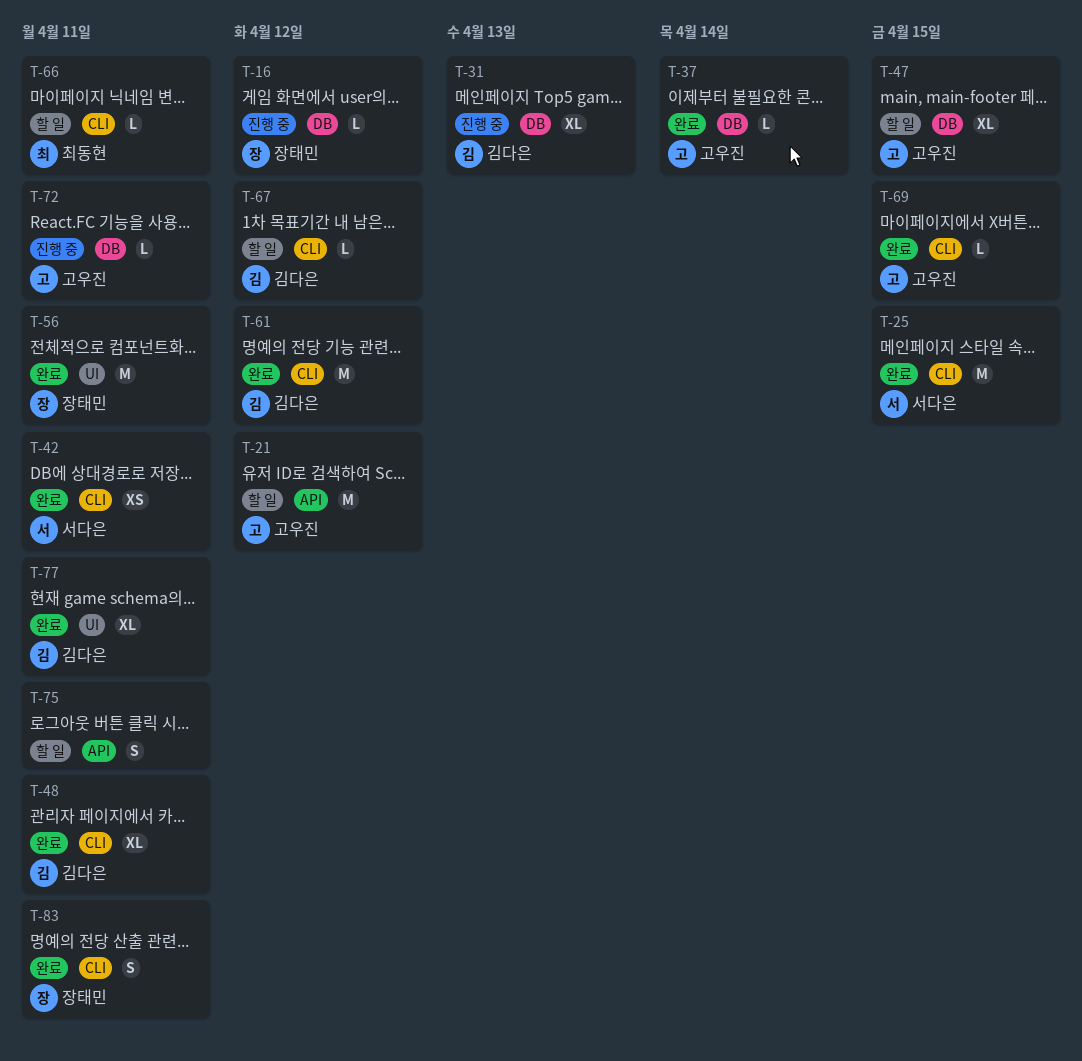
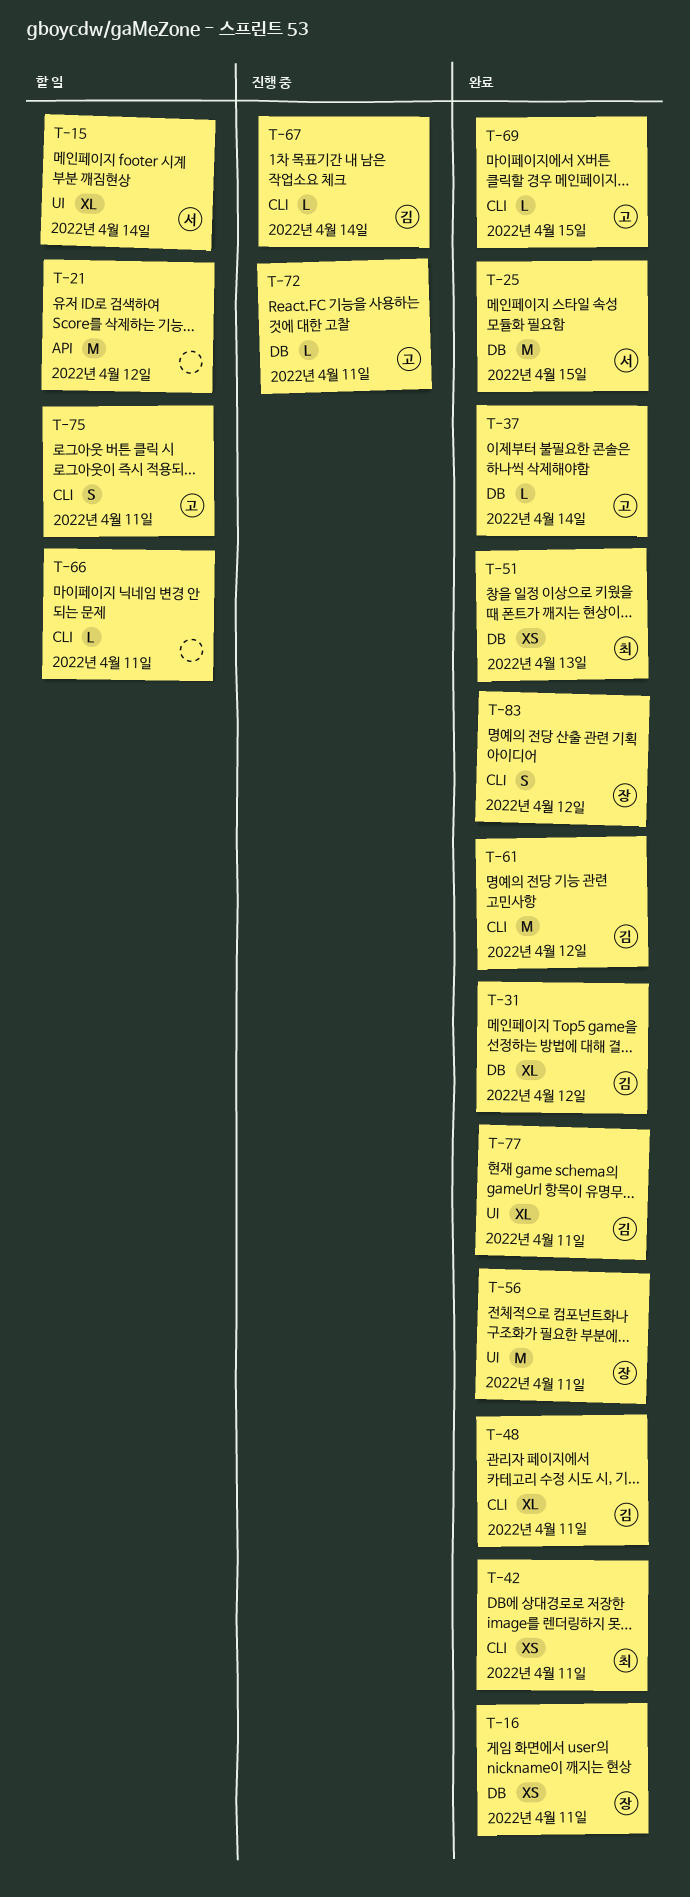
T-15: none -> present
T-16, status: 진행 중 -> 완료
T-16, estimate: L -> XS
T-16, due: Apr 12 -> Apr 11
T-21, owner: 고우진 -> none
T-25, label: CLI -> DB
T-31, status: 진행 중 -> 완료
T-31, due: Apr 13 -> Apr 12
T-42, owner: 서다은 -> 최동현
T-47: present -> none
T-51: none -> present
T-66, owner: 최동현 -> none
T-67, status: 할 일 -> 진행 중
T-67, due: Apr 12 -> Apr 14
T-75, owner: none -> 고우진
T-75, label: API -> CLI
T-83, due: Apr 11 -> Apr 12

